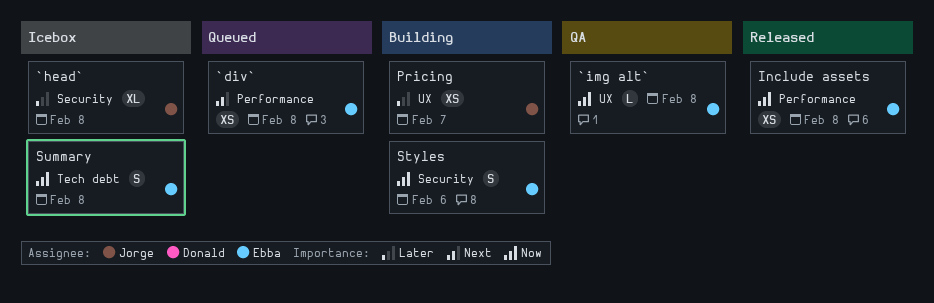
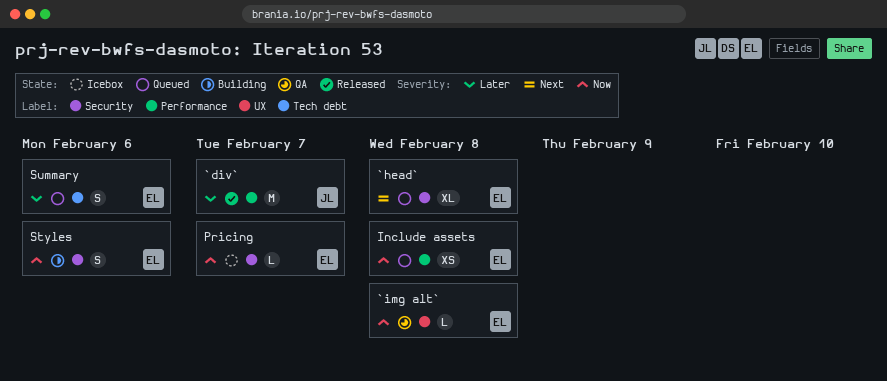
`div`, status: Queued -> Released
`div`, owner: Ebba -> Jorge
`div`, priority: Next -> Later
`div`, estimate: XS -> M
`div`, due: Feb 8 -> Feb 7
`head`, status: Icebox -> Queued
`head`, owner: Jorge -> Ebba
`head`, priority: Later -> Next
Include assets, status: Released -> Queued
Pricing, status: Building -> Icebox
Pricing, owner: Jorge -> Ebba
Pricing, priority: Later -> Now
Pricing, label: UX -> Security
Pricing, estimate: XS -> L
Summary, status: Icebox -> Queued
Summary, priority: Now -> Later
Summary, due: Feb 8 -> Feb 6

